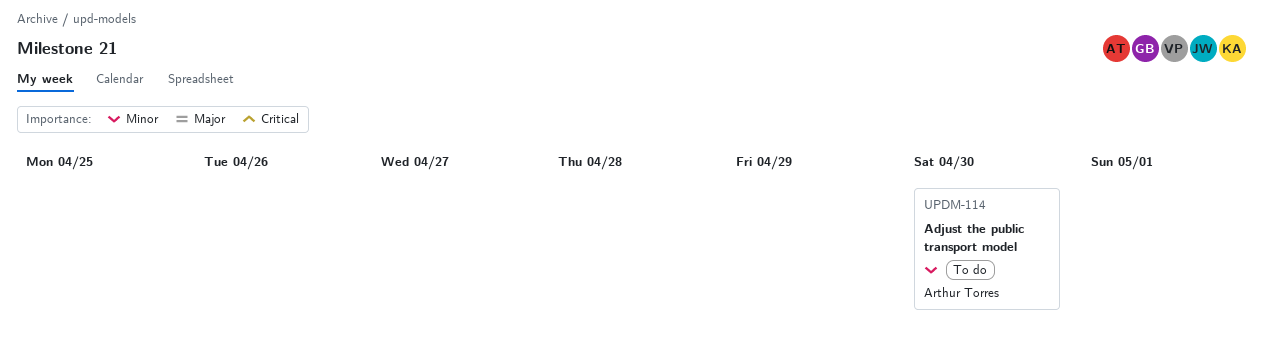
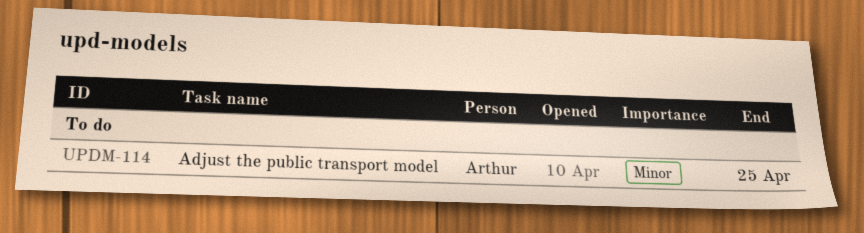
UPDM-114, due: Apr 30 -> Apr 25

